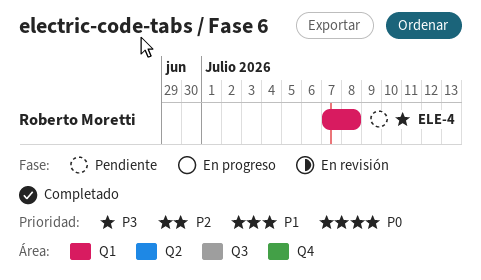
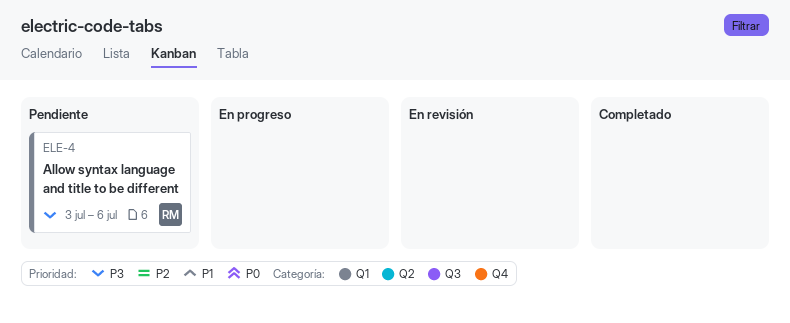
ELE-4, start: Jul 7 -> Jul 3
ELE-4, due: Jul 8 -> Jul 6

